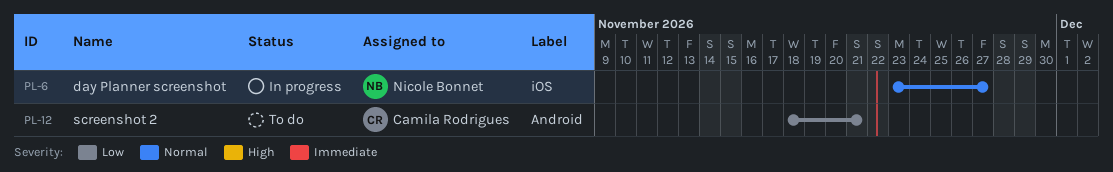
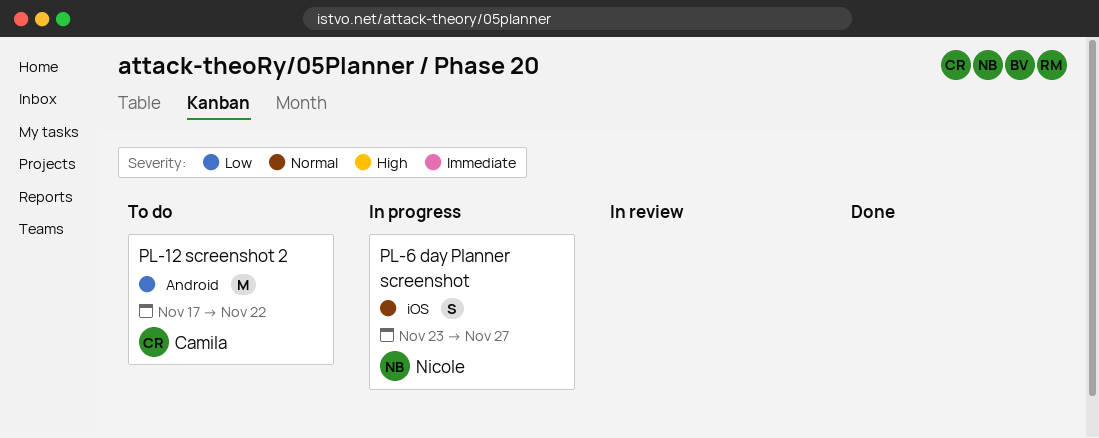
PL-12, start: Nov 18 -> Nov 17
PL-12, due: Nov 21 -> Nov 22

